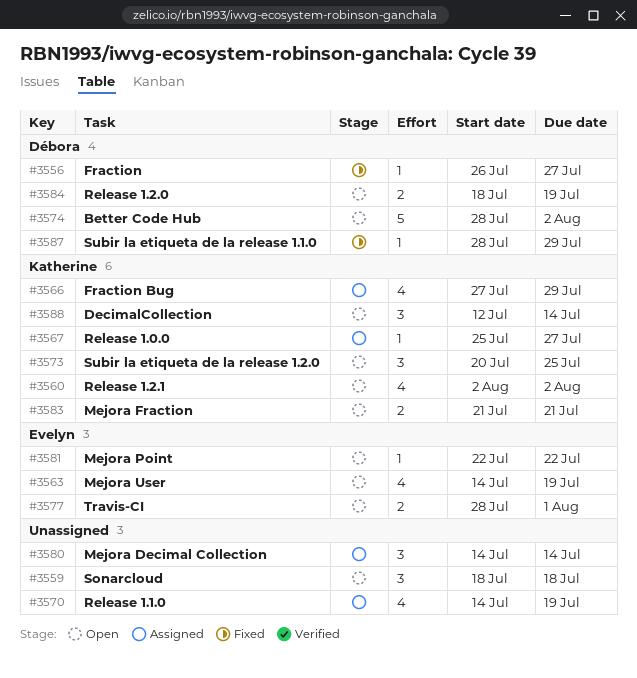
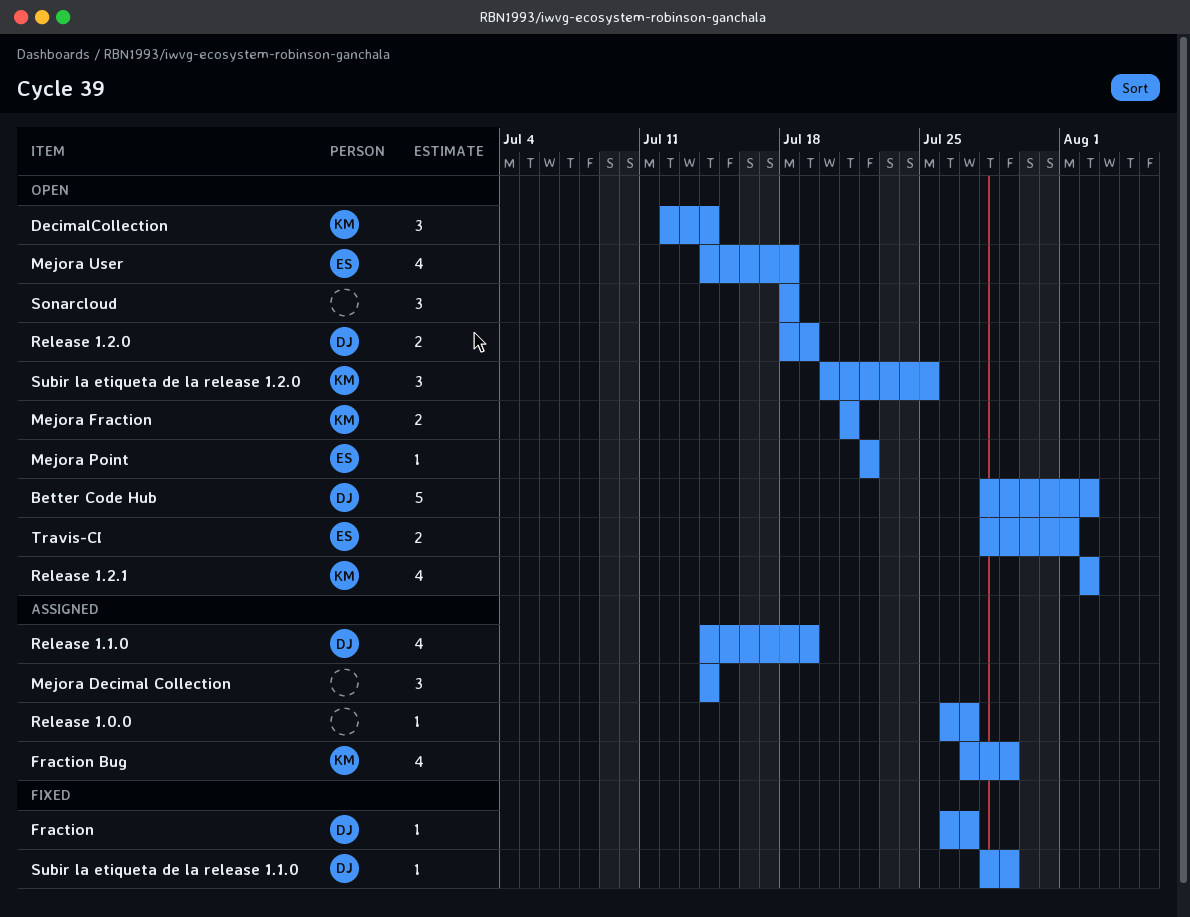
Mejora User, due: Jul 19 -> Jul 18
Release 1.0.0, owner: Katherine -> none
Release 1.0.0, start: Jul 25 -> Jul 26
Release 1.1.0, owner: none -> Débora

